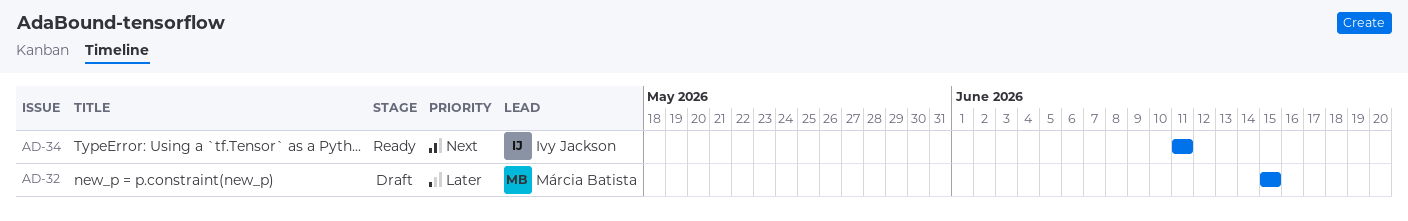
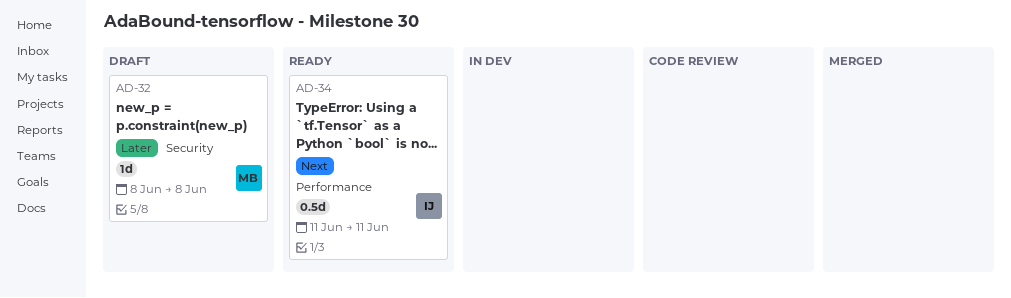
AD-32, start: Jun 15 -> Jun 8
AD-32, due: Jun 15 -> Jun 8

